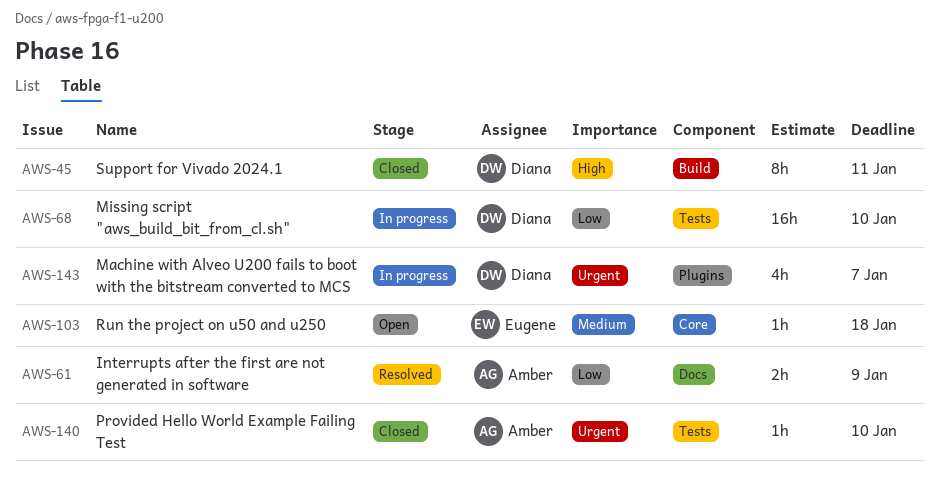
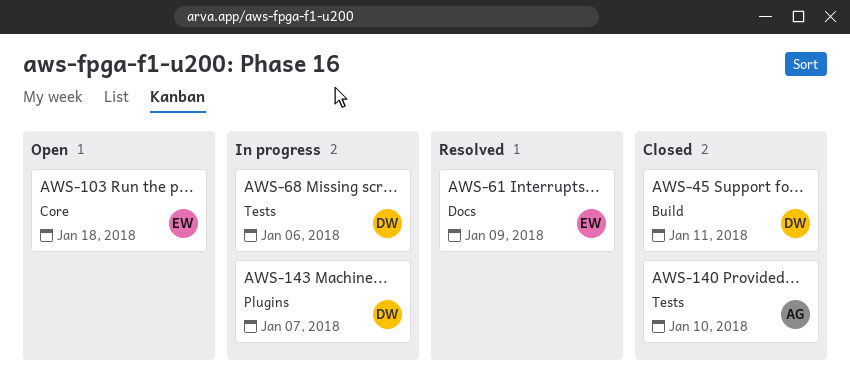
AWS-61, owner: Amber -> Eugene
AWS-68, due: Jan 10 -> Jan 6

